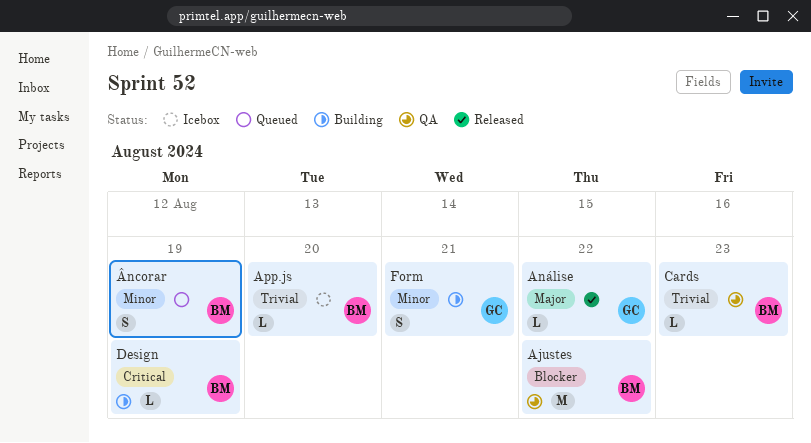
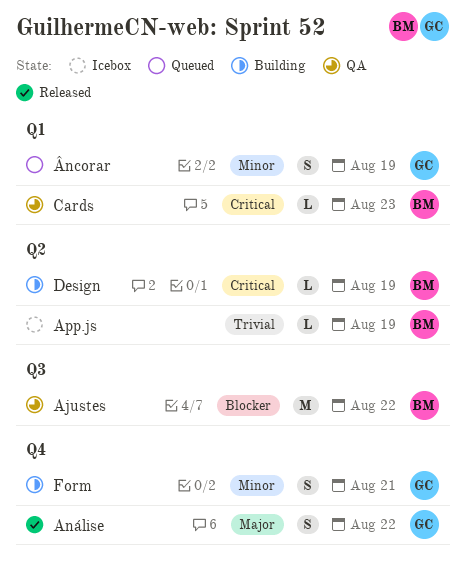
Análise, estimate: L -> S
App.js, due: Aug 20 -> Aug 19
Cards, priority: Trivial -> Critical
Âncorar, owner: BM -> GC

